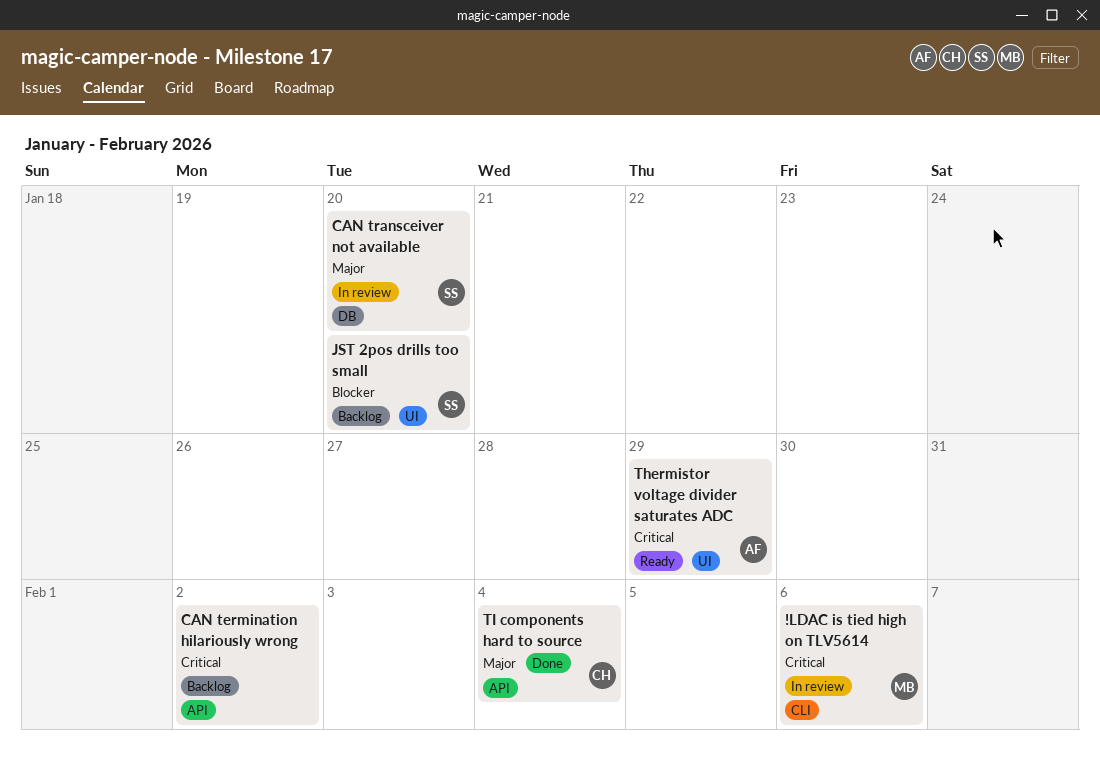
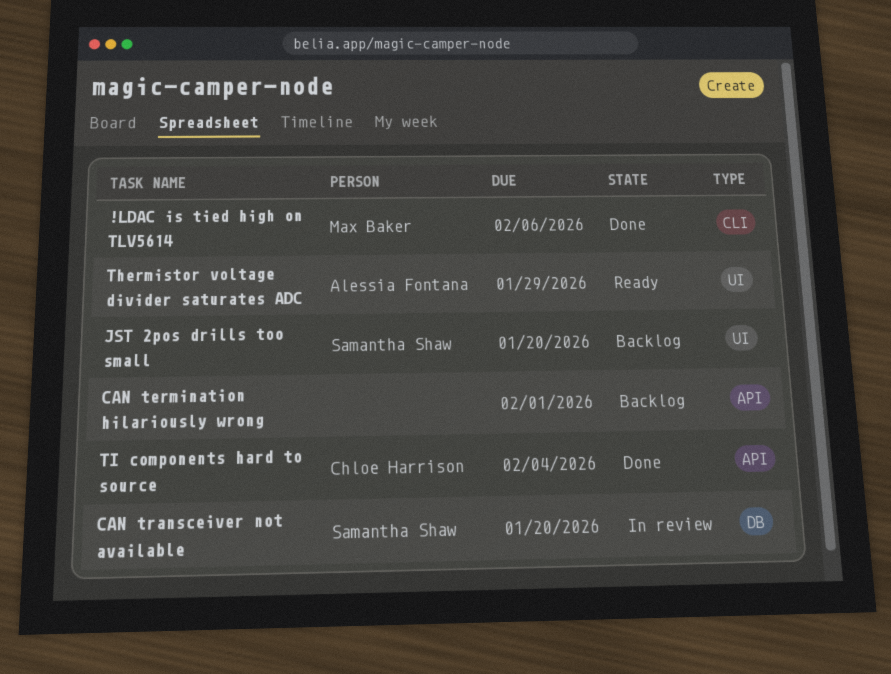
!LDAC is tied high on TLV5614, status: In review -> Done
CAN termination hilariously wrong, due: Feb 2 -> Feb 1

